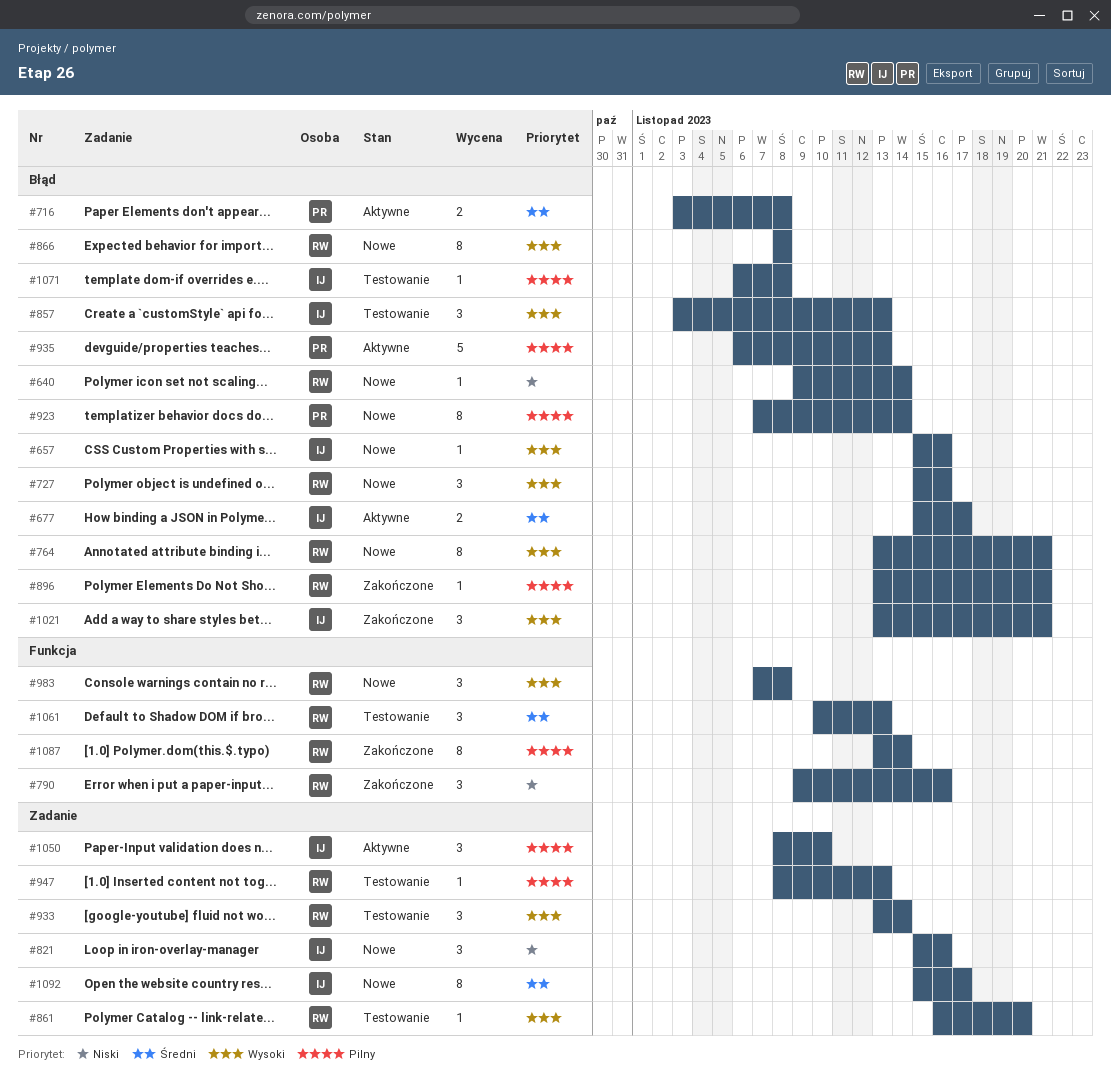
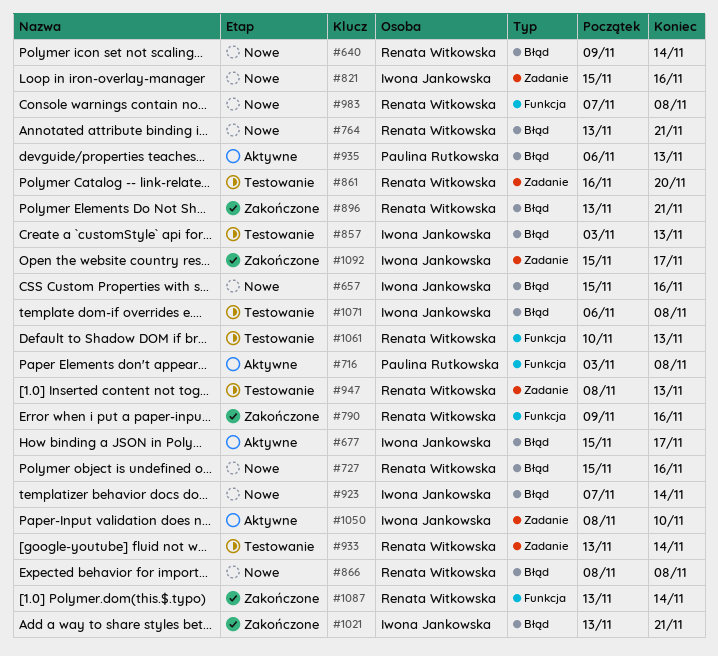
#716, label: Błąd -> Funkcja
#923, owner: Paulina Rutkowska -> Iwona Jankowska
#1092, status: Nowe -> Zakończone

